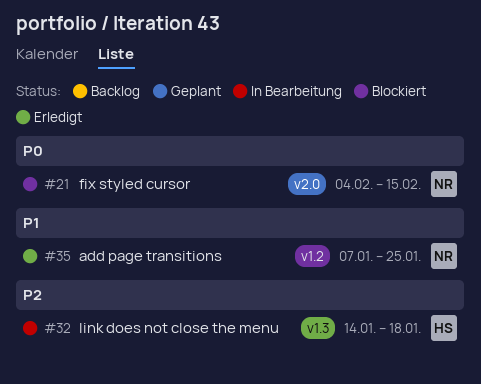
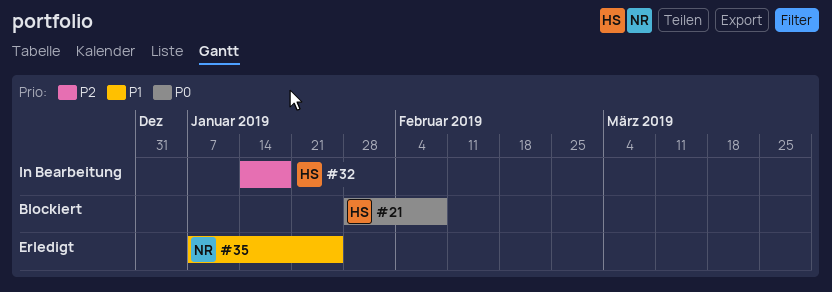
#21, owner: NR -> HS
#21, start: Feb 4 -> Jan 28
#21, due: Feb 15 -> Feb 8

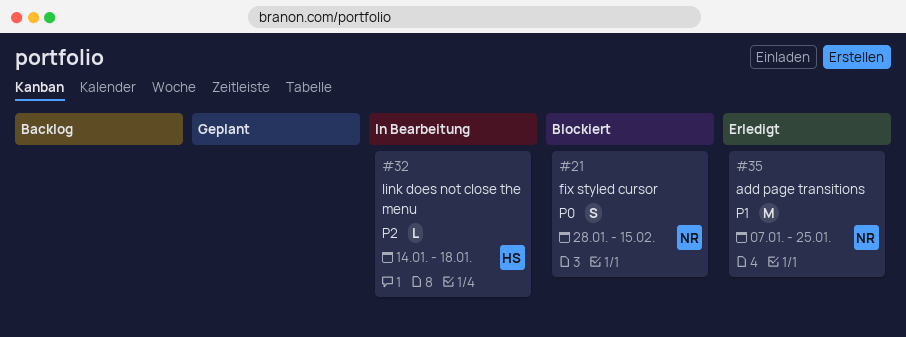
#21, owner: HS -> NR
#21, due: Feb 8 -> Feb 15

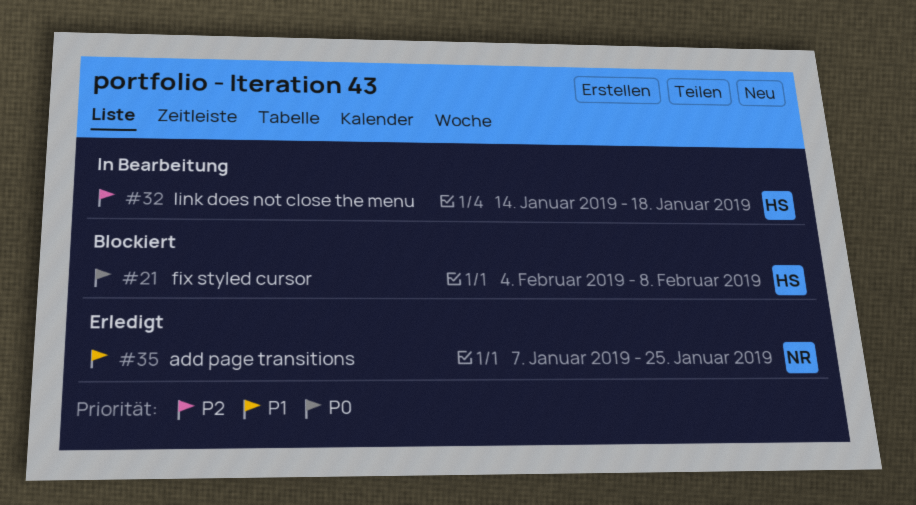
#21, owner: NR -> HS
#21, start: Jan 28 -> Feb 4
#21, due: Feb 15 -> Feb 8

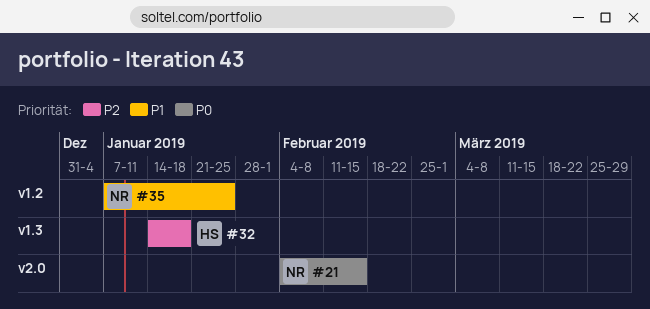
#21, owner: HS -> NR
#21, due: Feb 8 -> Feb 15

